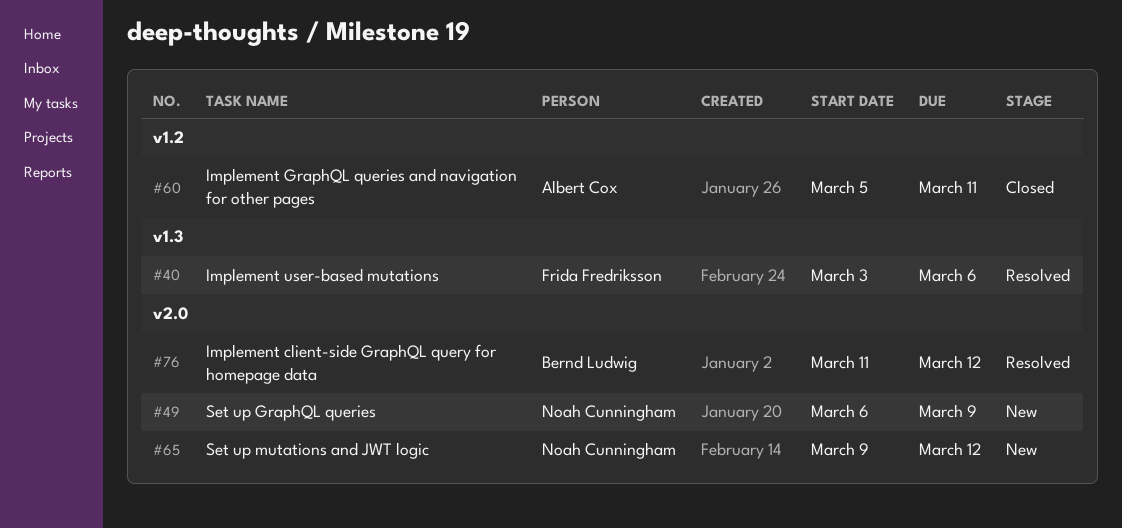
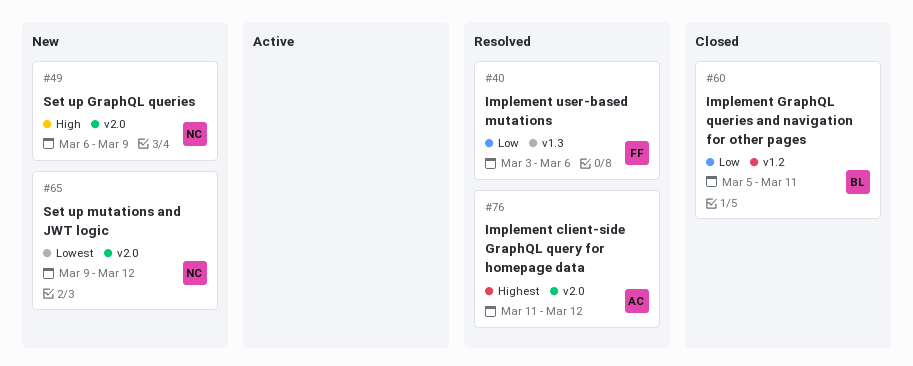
#60, owner: Albert Cox -> Bernd Ludwig
#76, owner: Bernd Ludwig -> Albert Cox

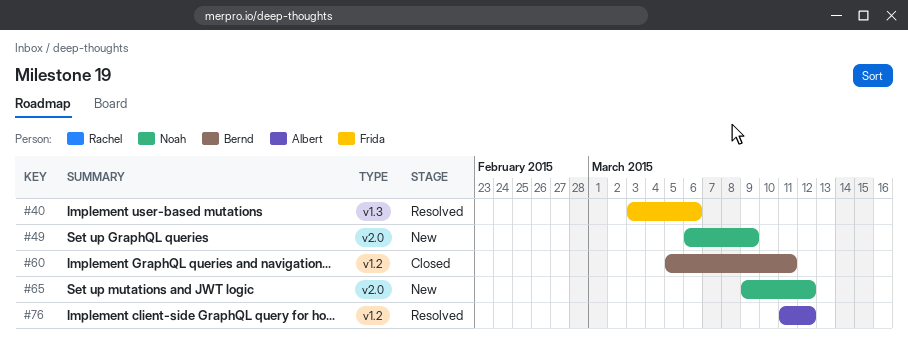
#76, label: v2.0 -> v1.2

